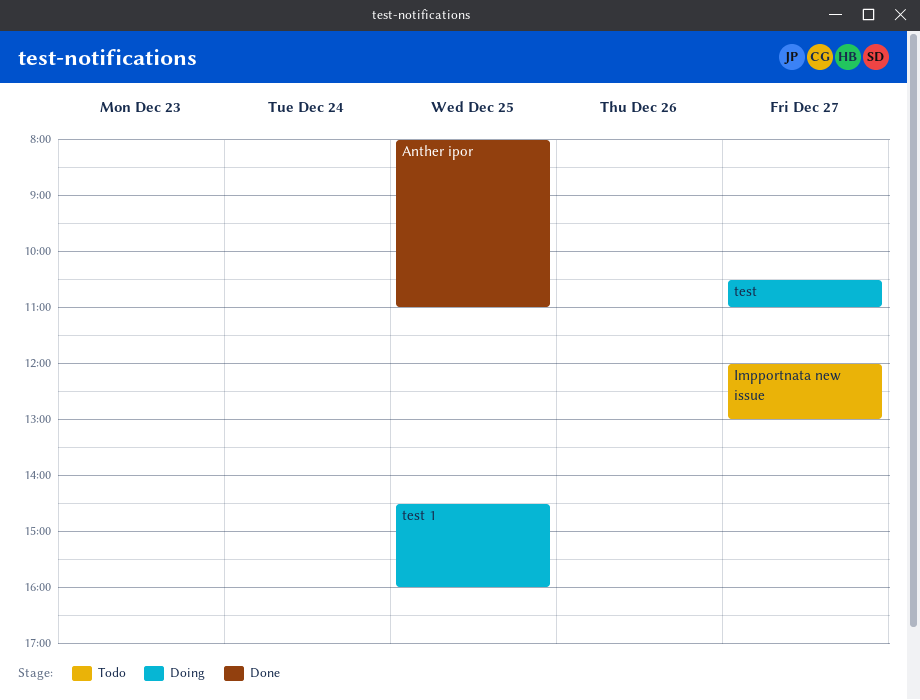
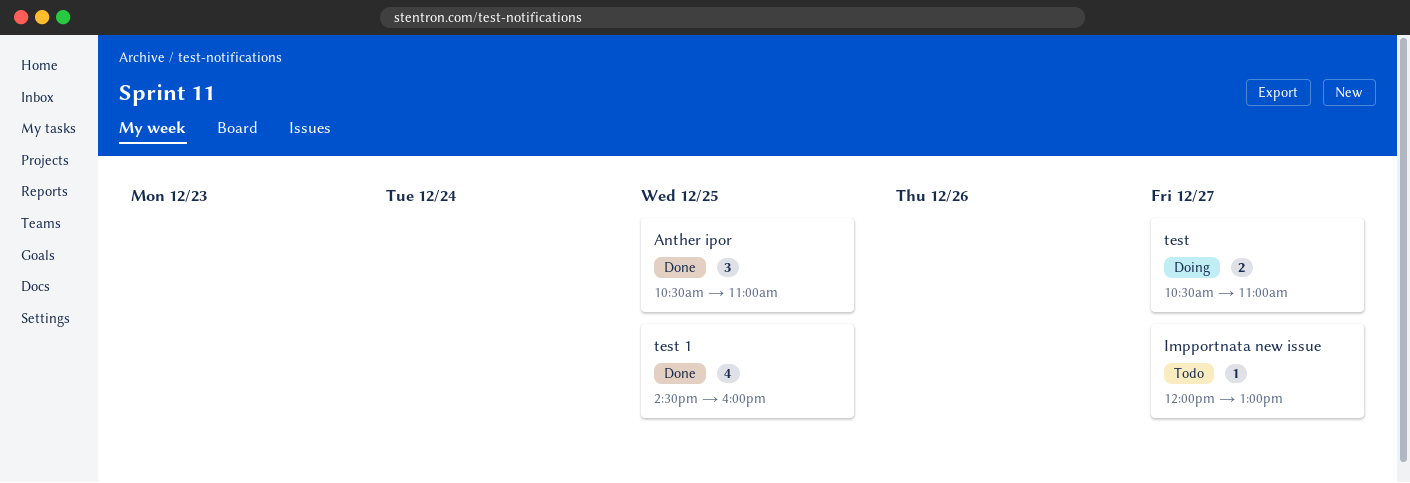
Anther ipor, begins: 08:00 -> 10:30
test 1, status: Doing -> Done

